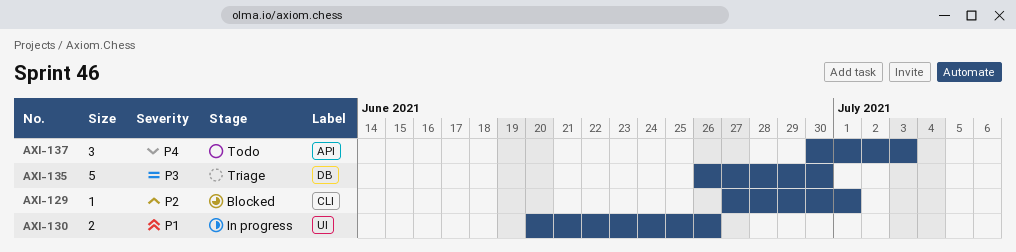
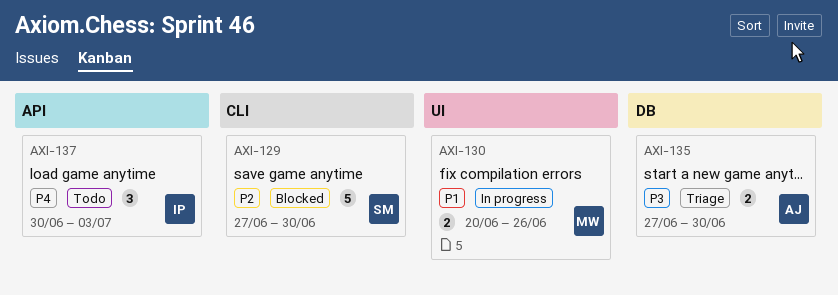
AXI-129, estimate: 1 -> 5
AXI-129, due: Jul 1 -> Jun 30
AXI-135, estimate: 5 -> 2
AXI-135, start: Jun 26 -> Jun 27

